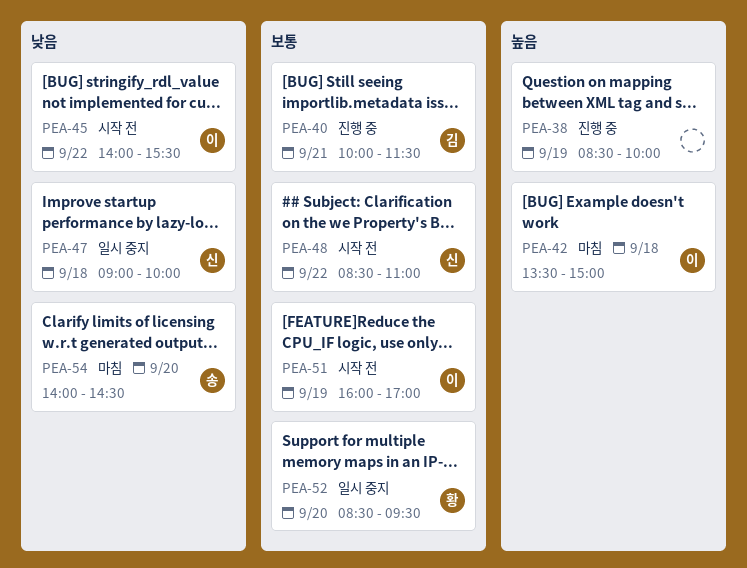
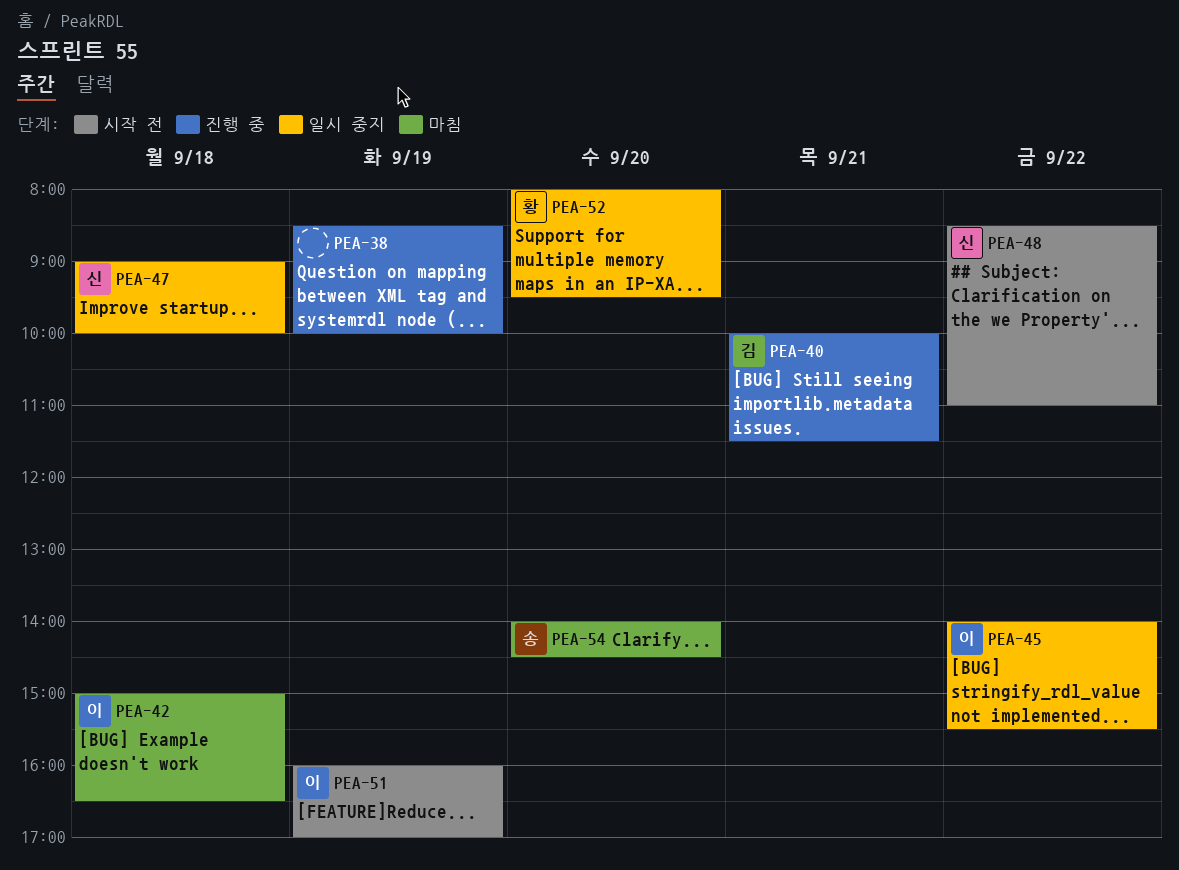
PEA-42, begins: 13:30 -> 15:00
PEA-42, ends: 15:00 -> 16:30
PEA-45, status: 시작 전 -> 일시 중지
PEA-52, begins: 08:30 -> 08:00

